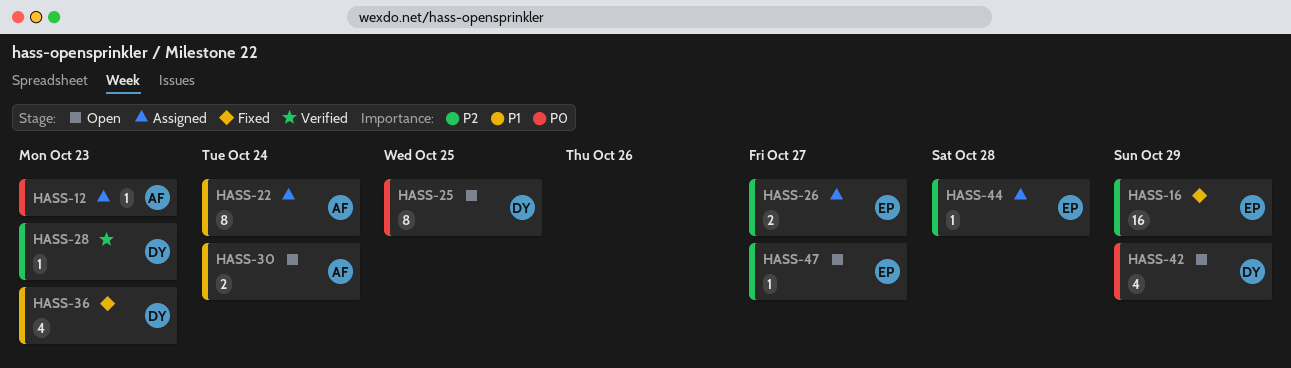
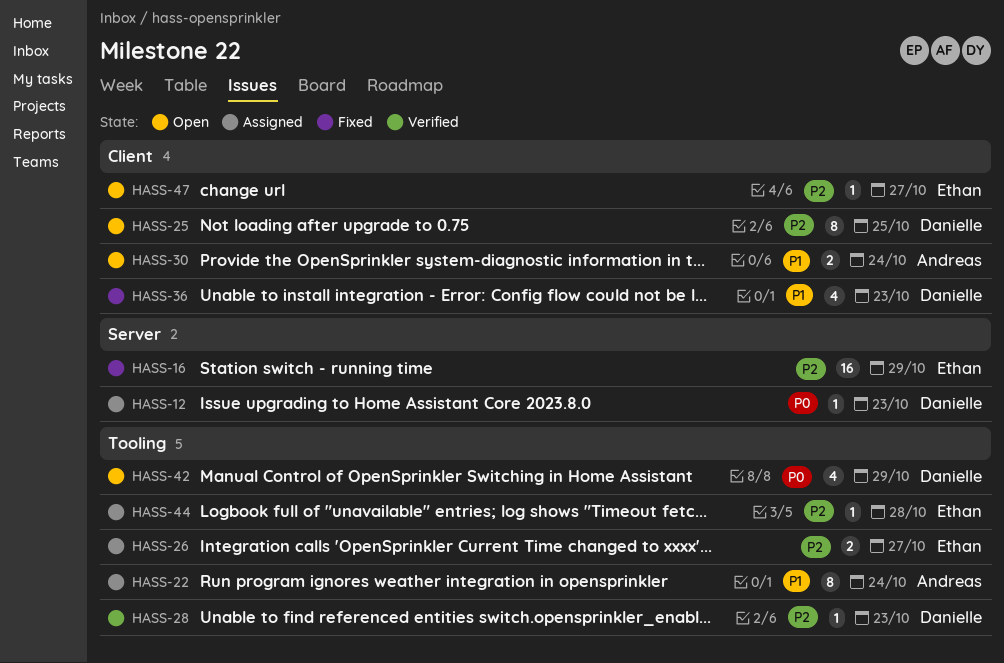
HASS-12, owner: Andreas -> Danielle
HASS-25, priority: P0 -> P2

